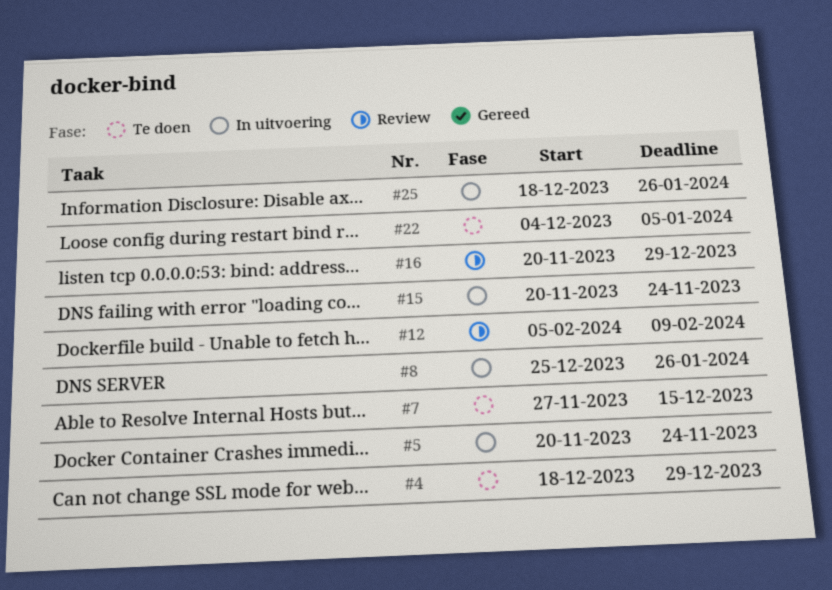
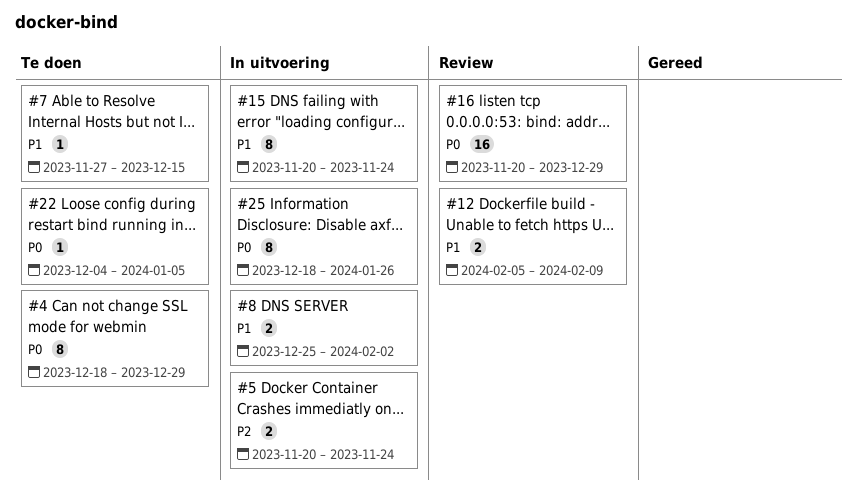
#8, due: Jan 26 -> Feb 2

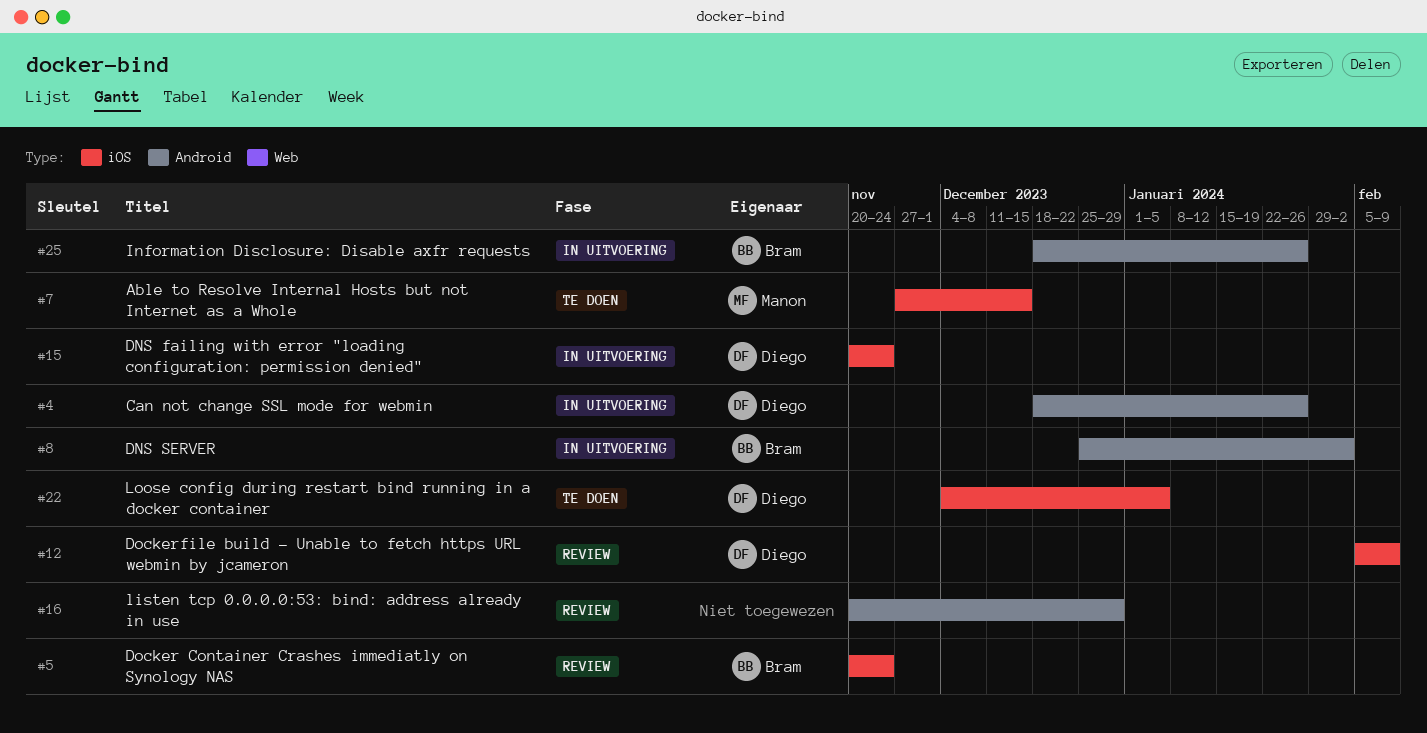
#4, status: Te doen -> In uitvoering
#4, due: Dec 29 -> Jan 26
#5, status: In uitvoering -> Review

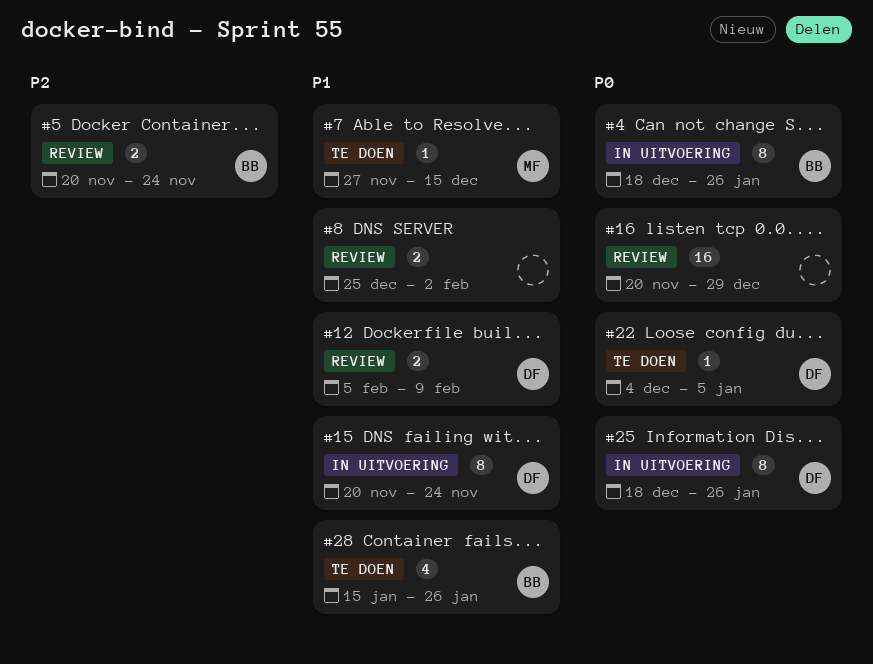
#4, owner: Diego -> Bram
#8, status: In uitvoering -> Review
#8, owner: Bram -> none
#25, owner: Bram -> Diego
#28: none -> present

